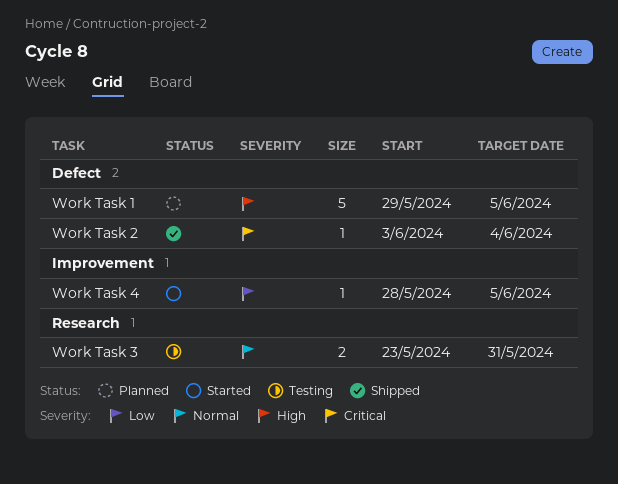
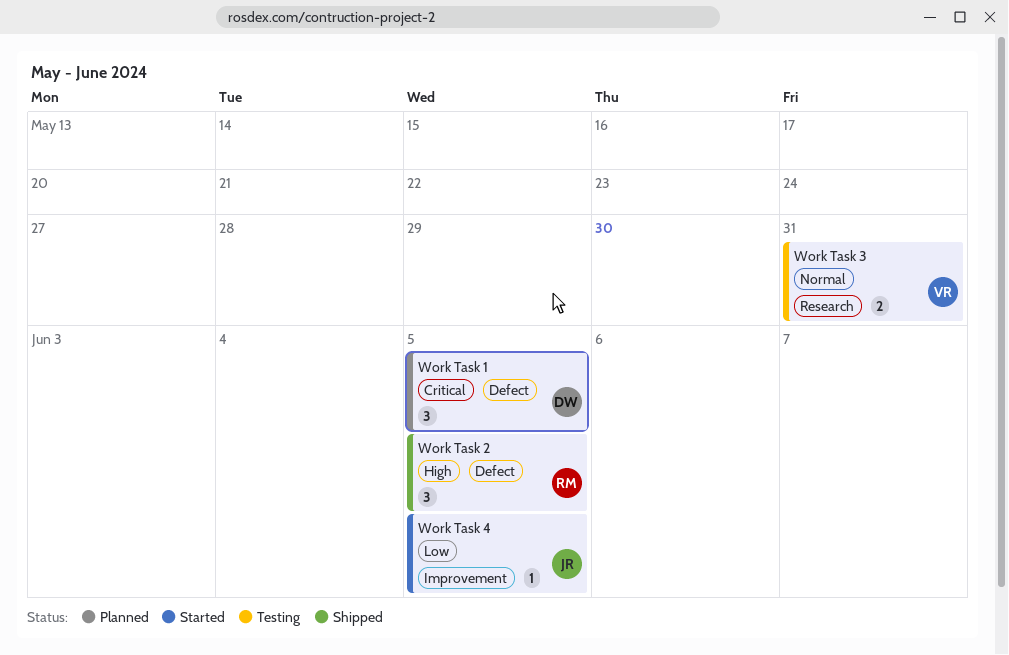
Work Task 1, priority: High -> Critical
Work Task 1, estimate: 5 -> 3
Work Task 2, priority: Critical -> High
Work Task 2, estimate: 1 -> 3
Work Task 2, due: Jun 4 -> Jun 5

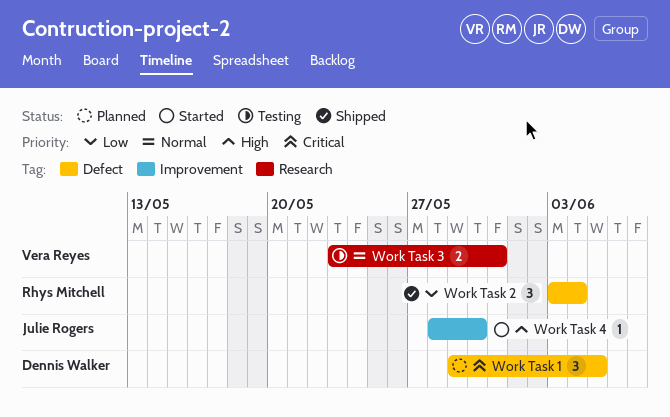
Work Task 2, priority: High -> Low
Work Task 2, due: Jun 5 -> Jun 4
Work Task 4, priority: Low -> High
Work Task 4, due: Jun 5 -> May 30

